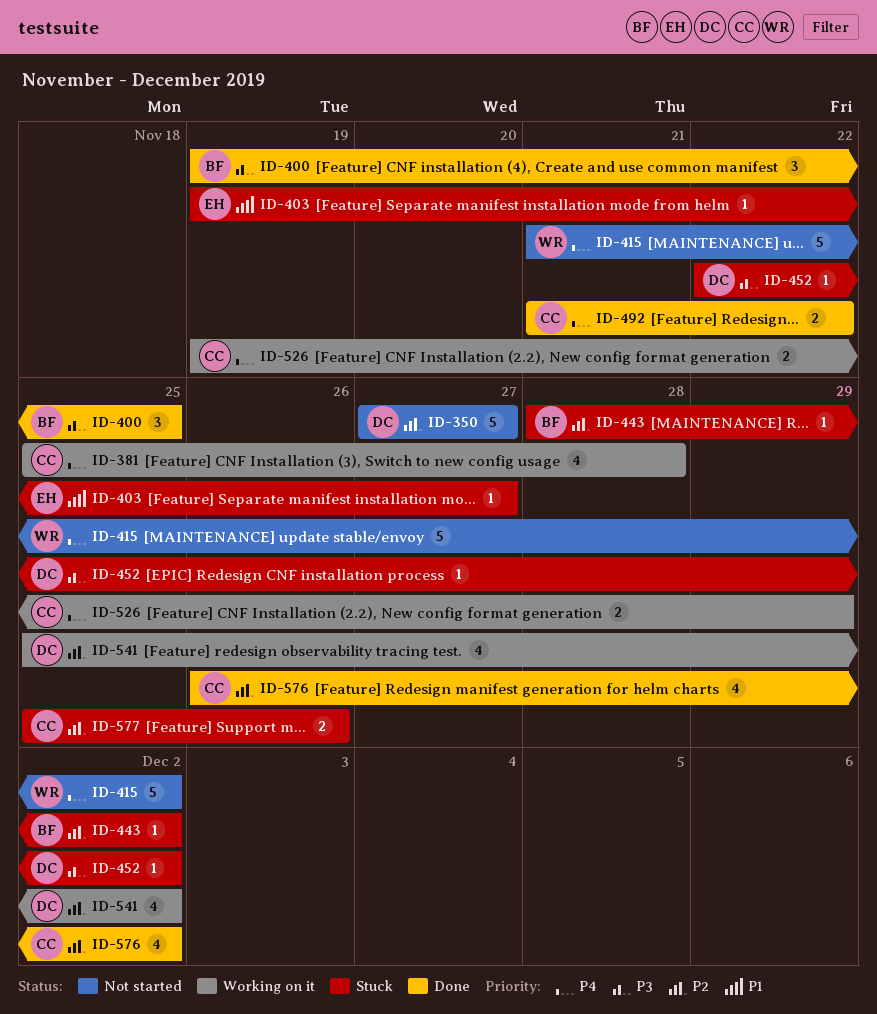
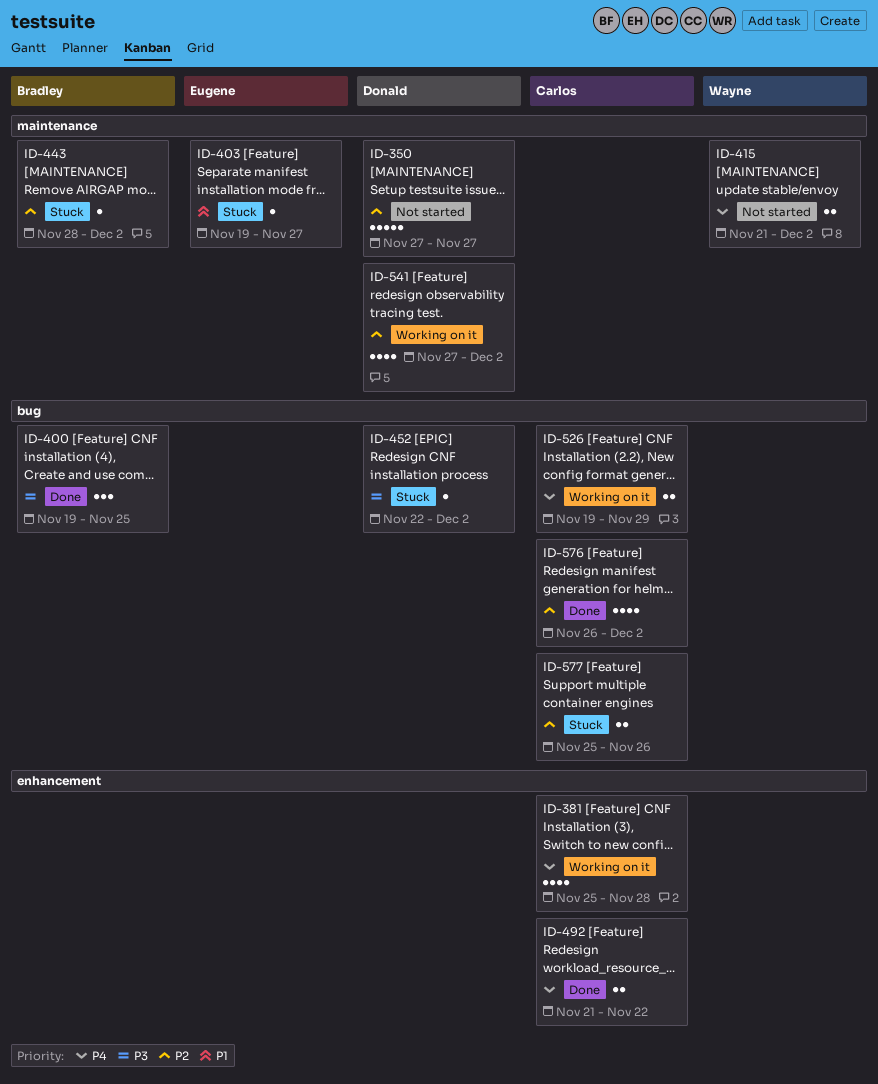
ID-415, estimate: 5 -> 2
ID-541, start: Nov 25 -> Nov 27

